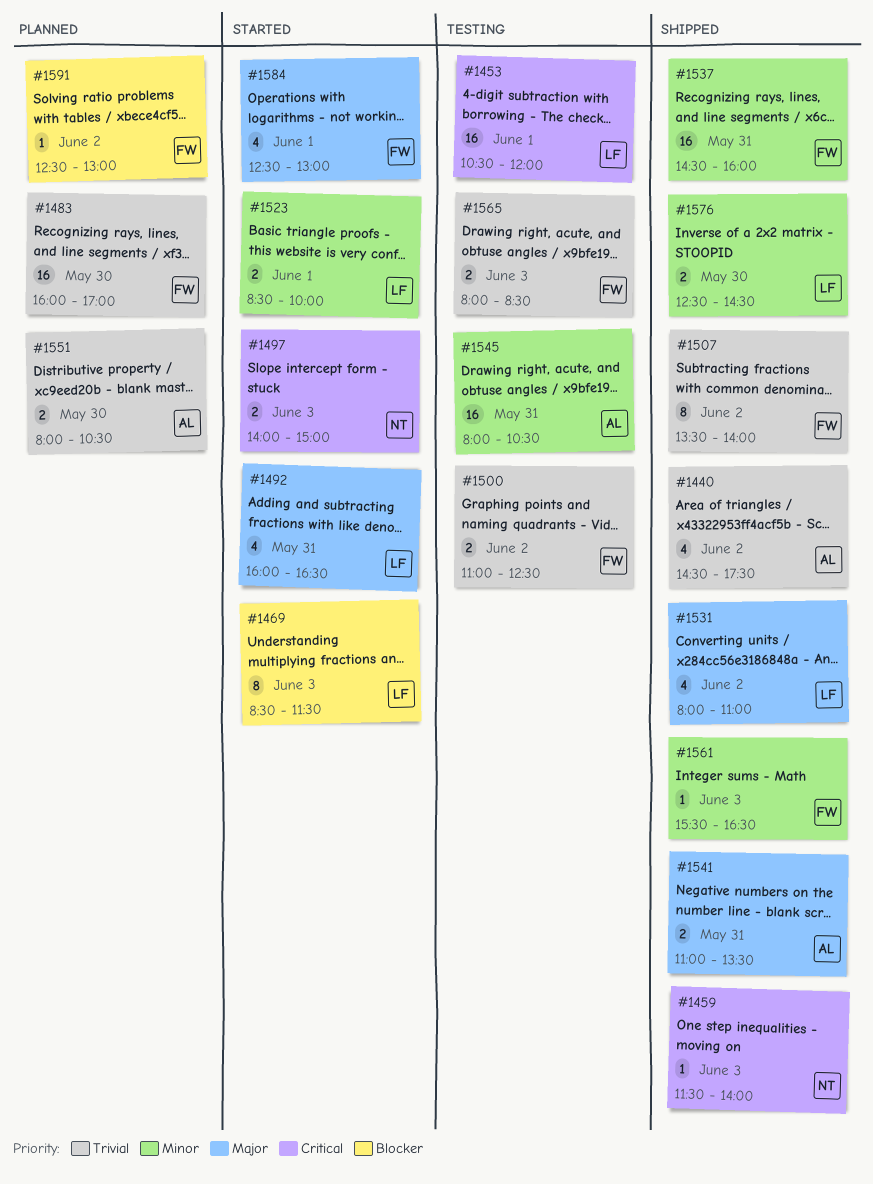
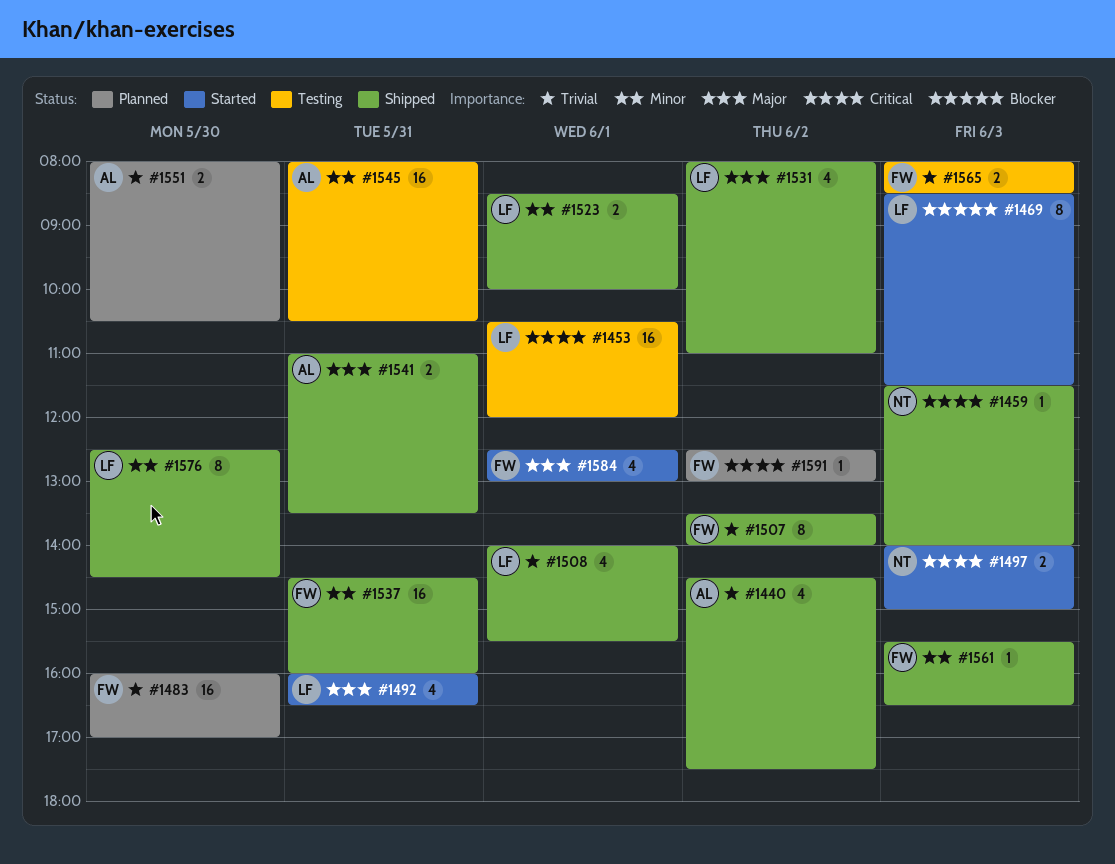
#1500: present -> none
#1508: none -> present
#1523, status: Started -> Shipped
#1576, estimate: 2 -> 8
#1591, priority: Blocker -> Critical

